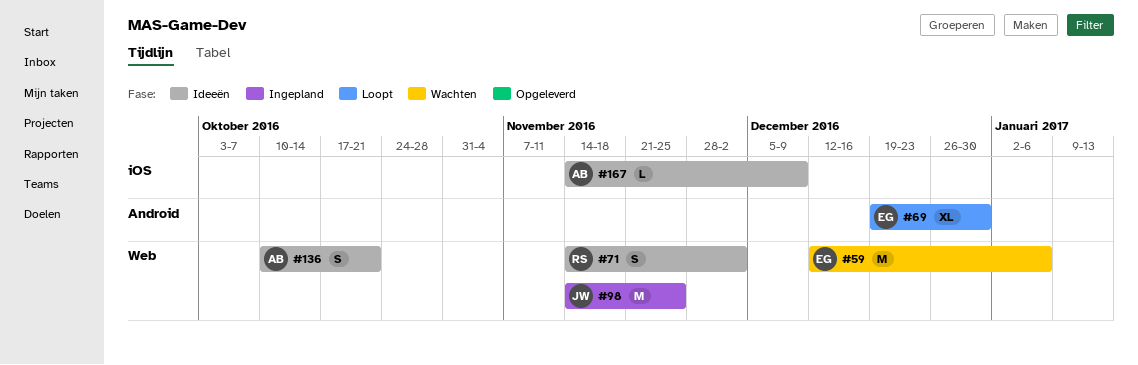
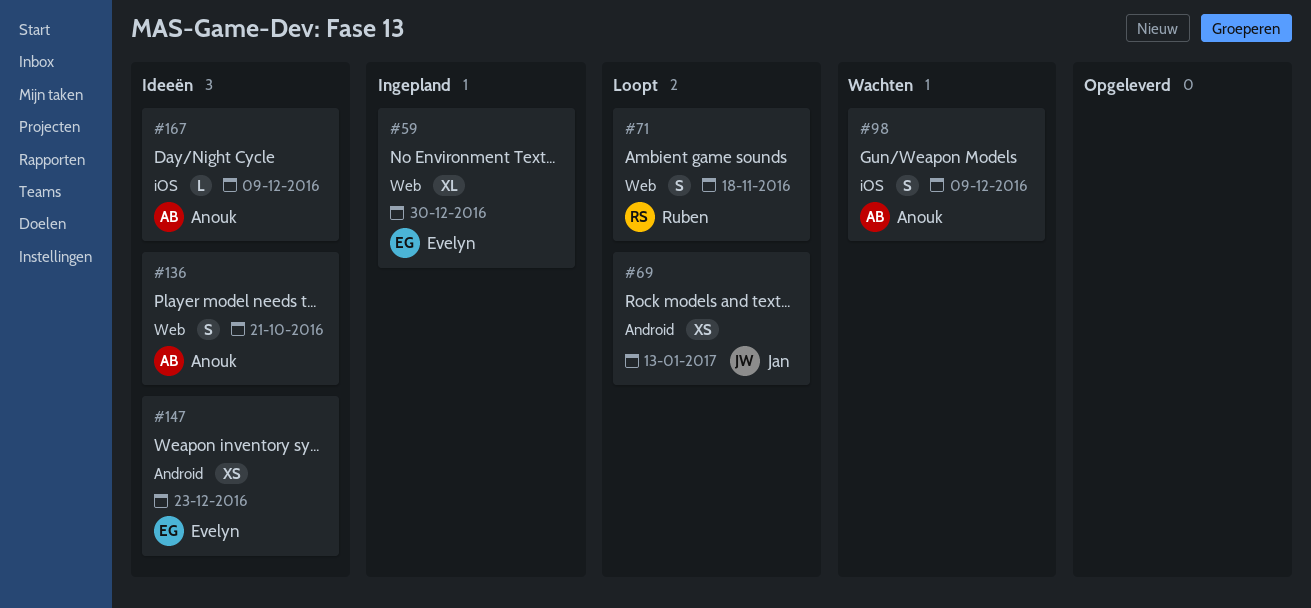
#59, status: Wachten -> Ingepland
#59, estimate: M -> XL
#59, due: Jan 6 -> Dec 30
#69, owner: Evelyn -> Jan
#69, estimate: XL -> XS
#69, due: Dec 30 -> Jan 13
#71, status: Ideeën -> Loopt
#71, due: Dec 2 -> Nov 18
#98, status: Ingepland -> Wachten
#98, owner: Jan -> Anouk
#98, label: Web -> iOS
#98, estimate: M -> S
#98, due: Nov 25 -> Dec 9
#147: none -> present

